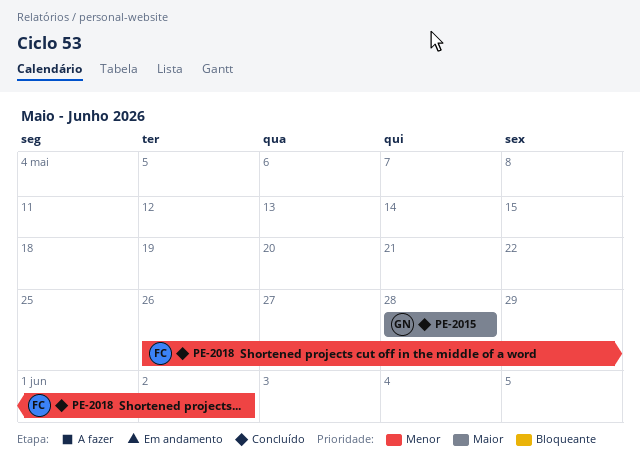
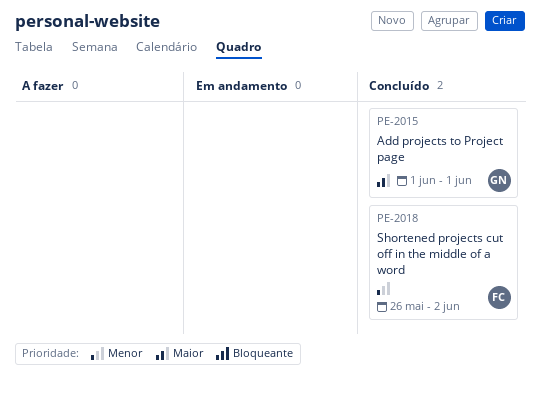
PE-2015, start: May 28 -> Jun 1
PE-2015, due: May 28 -> Jun 1

